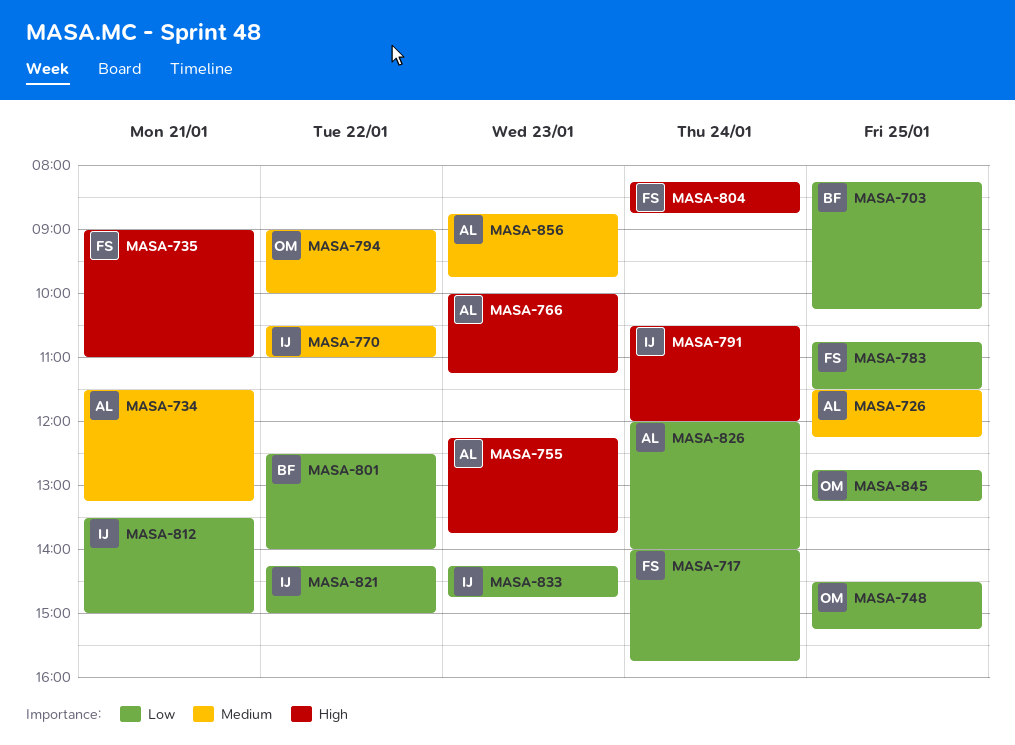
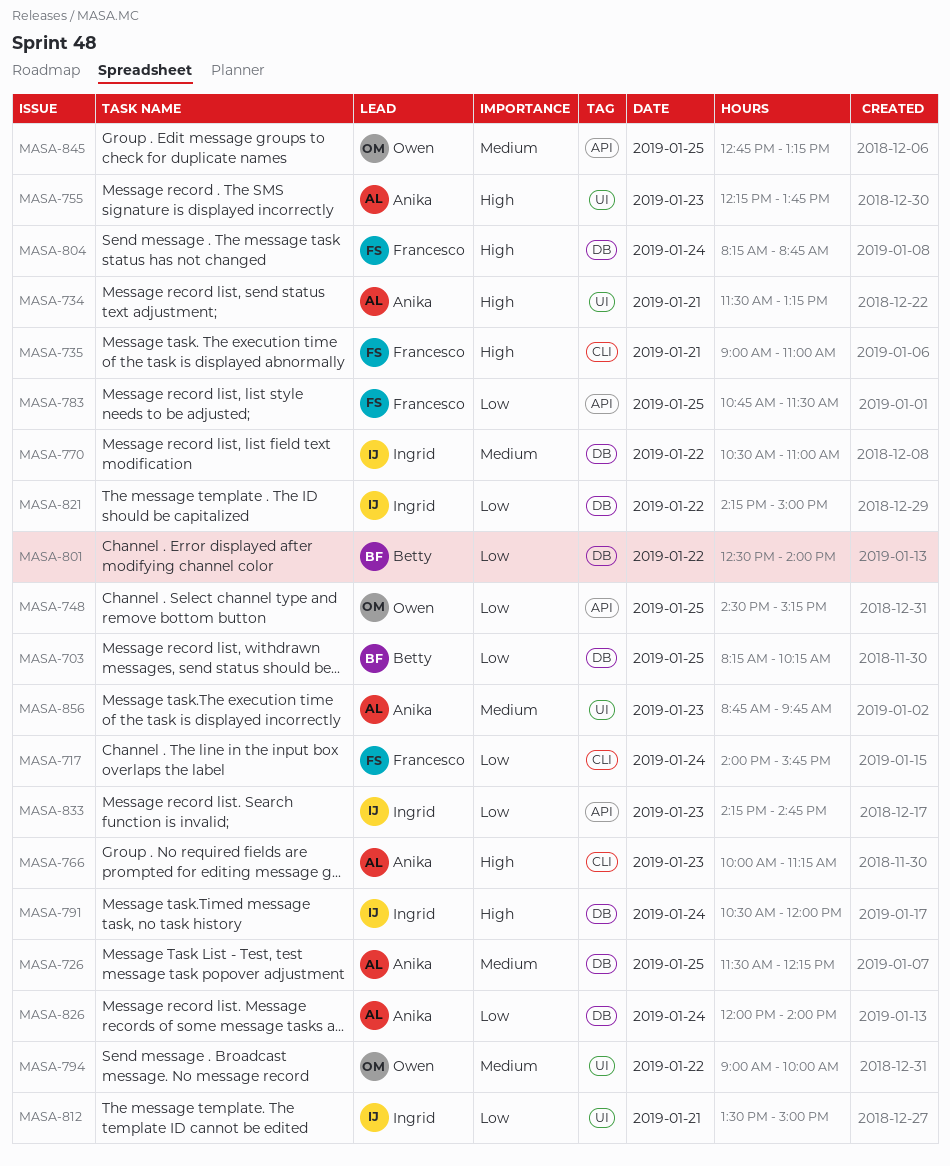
MASA-734, priority: Medium -> High
MASA-845, priority: Low -> Medium

